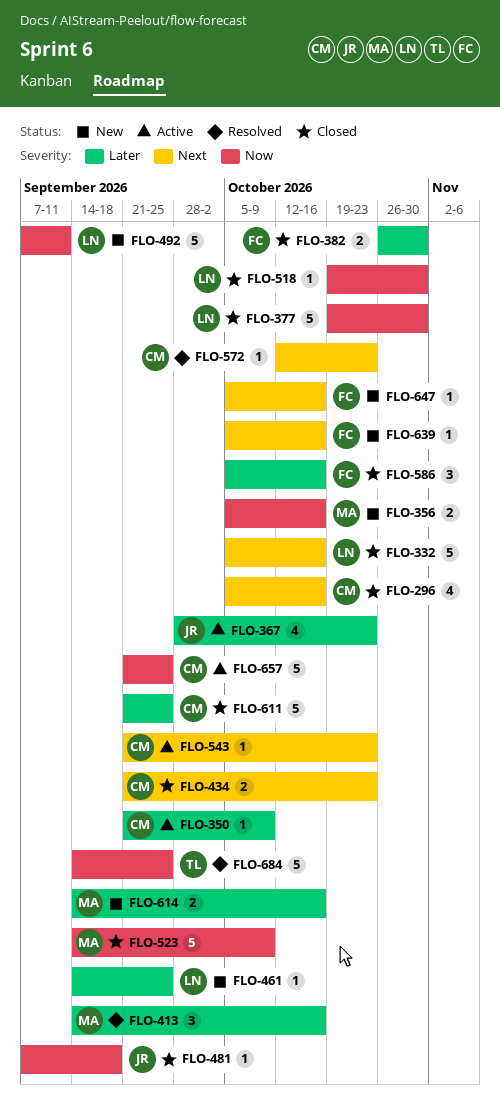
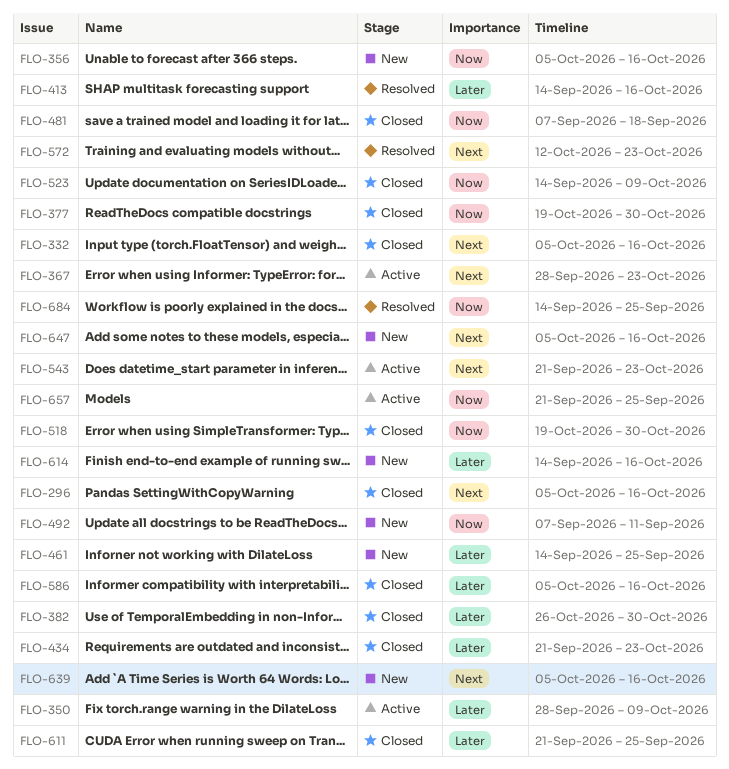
FLO-350, start: Sep 21 -> Sep 28
FLO-367, priority: Later -> Next
FLO-434, priority: Next -> Later

